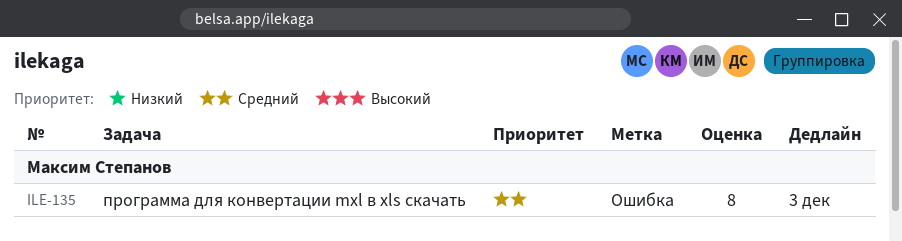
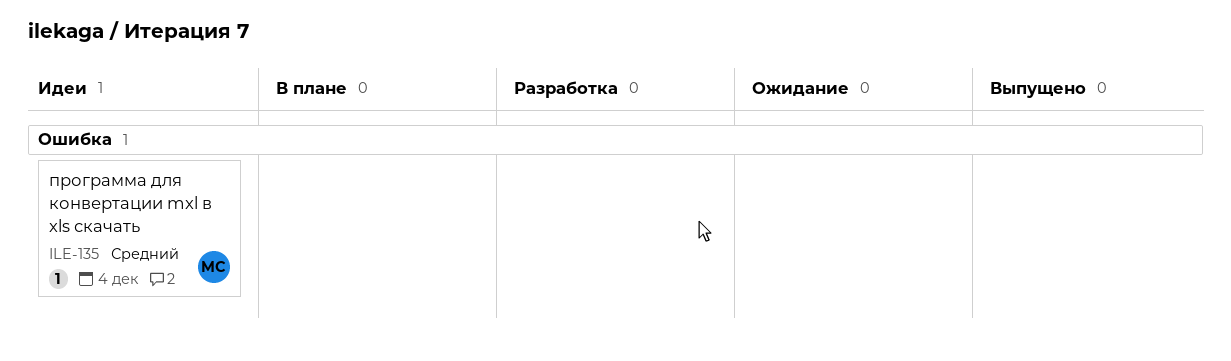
ILE-135, estimate: 8 -> 1
ILE-135, due: Dec 3 -> Dec 4

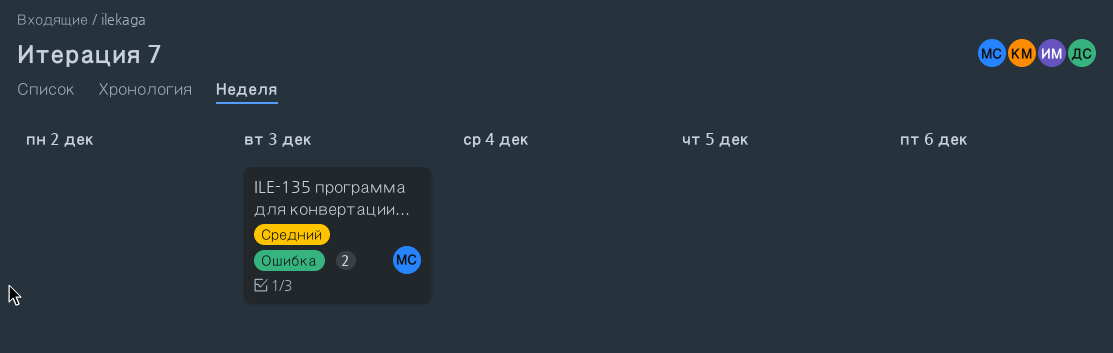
ILE-135, estimate: 1 -> 2
ILE-135, due: Dec 4 -> Dec 3

